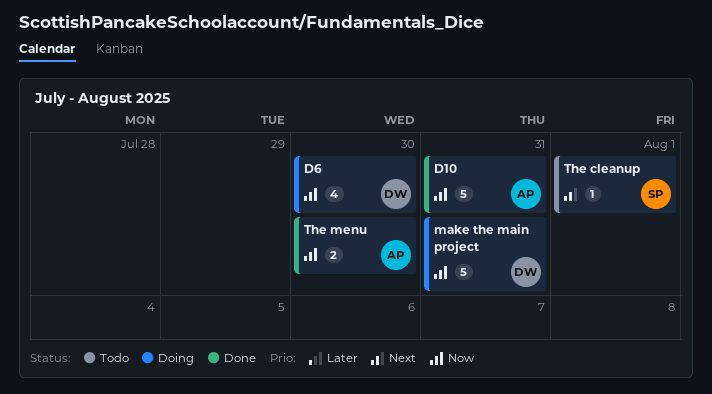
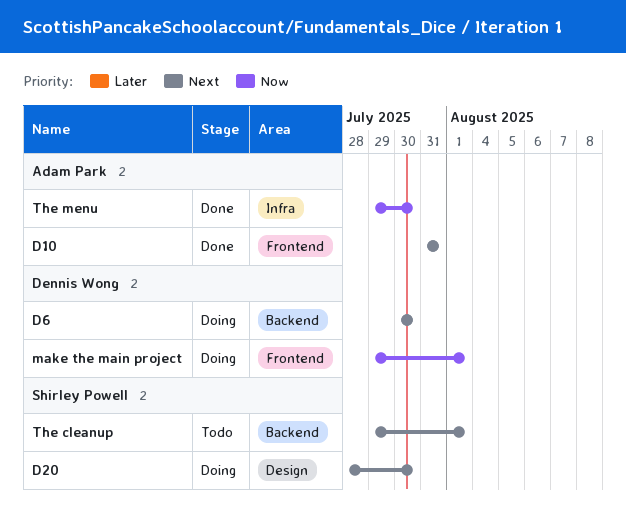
D10, priority: Now -> Next
D20: none -> present
D6, priority: Now -> Next
make the main project, due: Jul 31 -> Aug 1

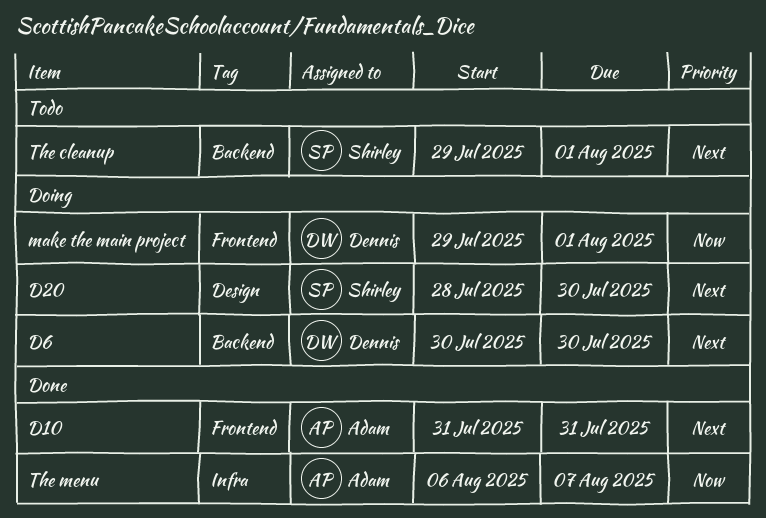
The menu, start: Jul 29 -> Aug 6
The menu, due: Jul 30 -> Aug 7

